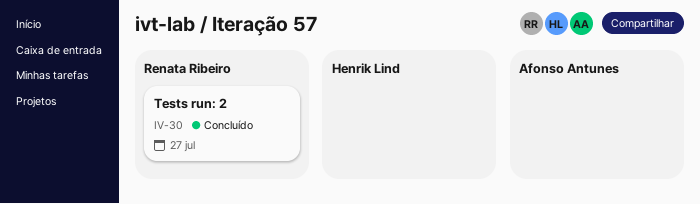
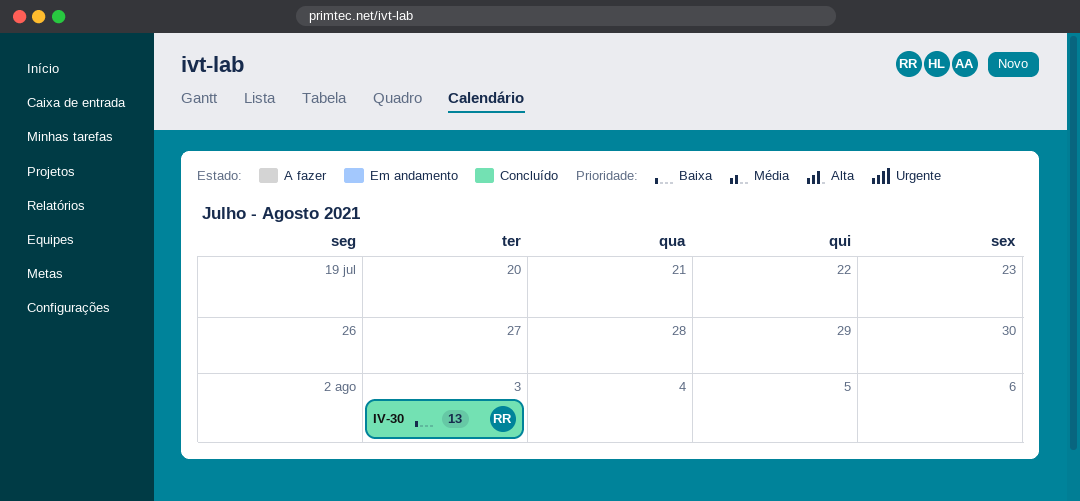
IV-30, due: Jul 27 -> Aug 3

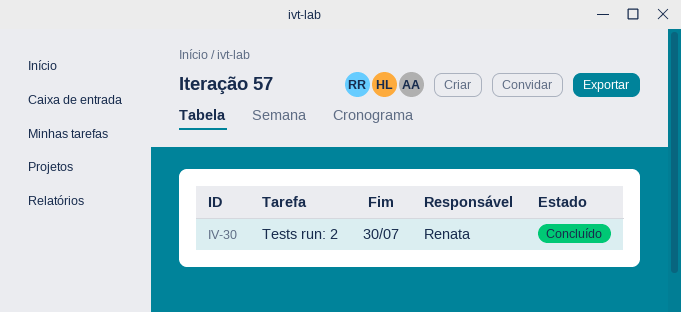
IV-30, due: Aug 3 -> Jul 30

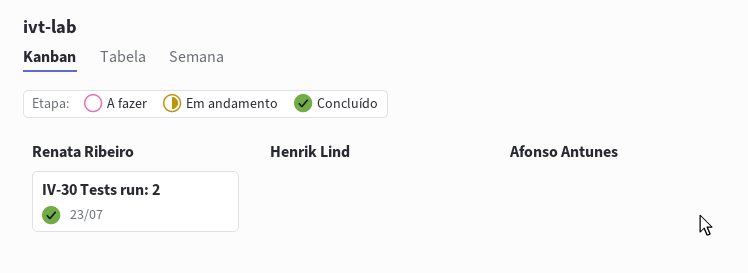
IV-30, due: Jul 30 -> Jul 23

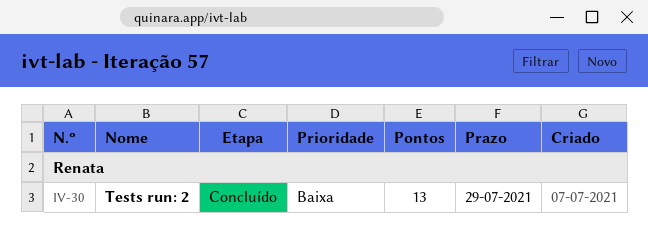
IV-30, due: Jul 23 -> Jul 29

